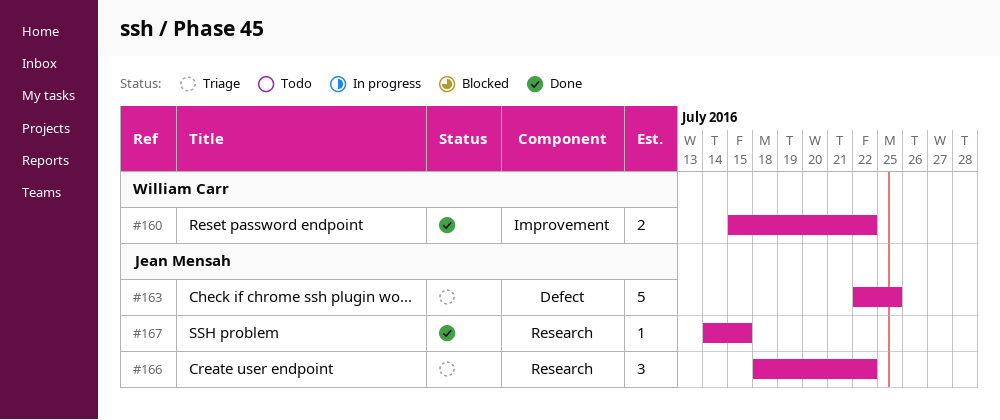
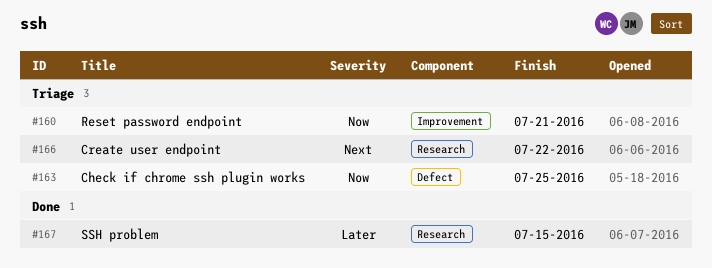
#160, status: Done -> Triage
#160, due: Jul 22 -> Jul 21

